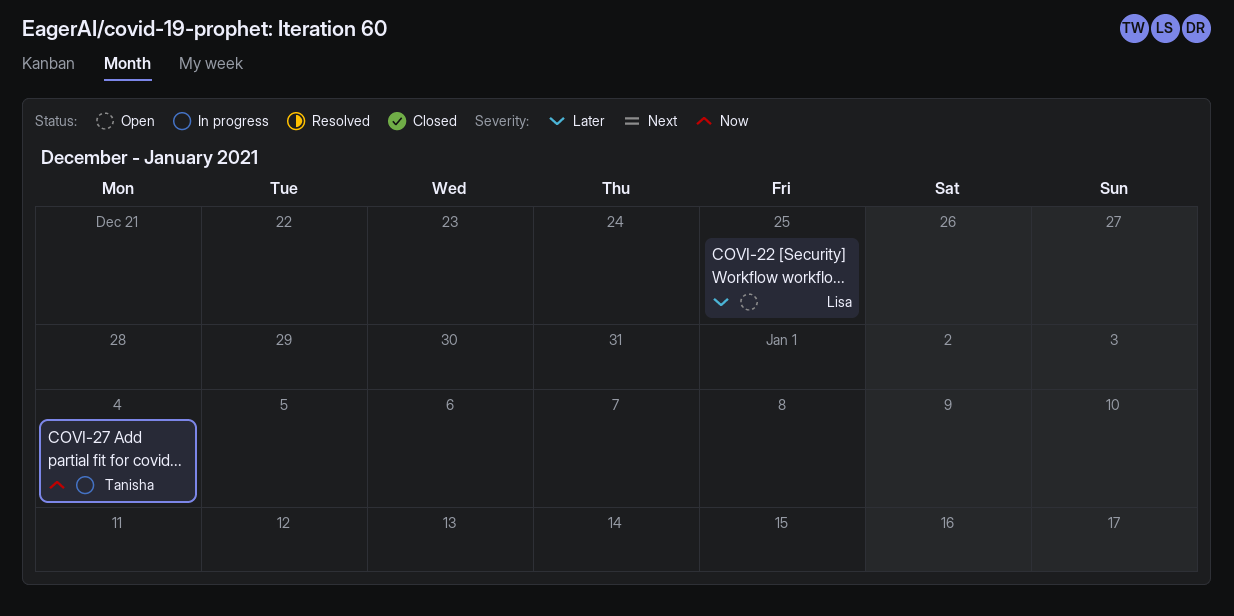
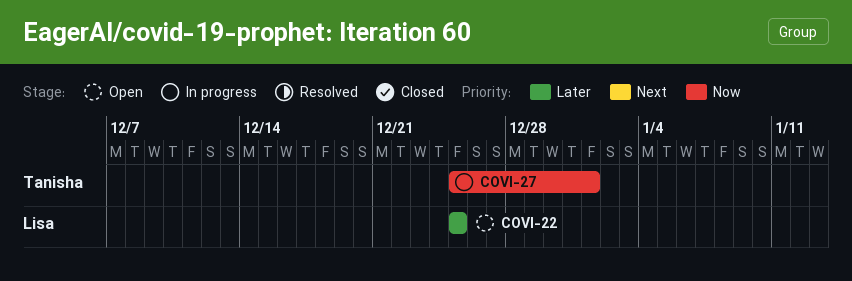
COVI-27, due: Jan 4 -> Jan 1

